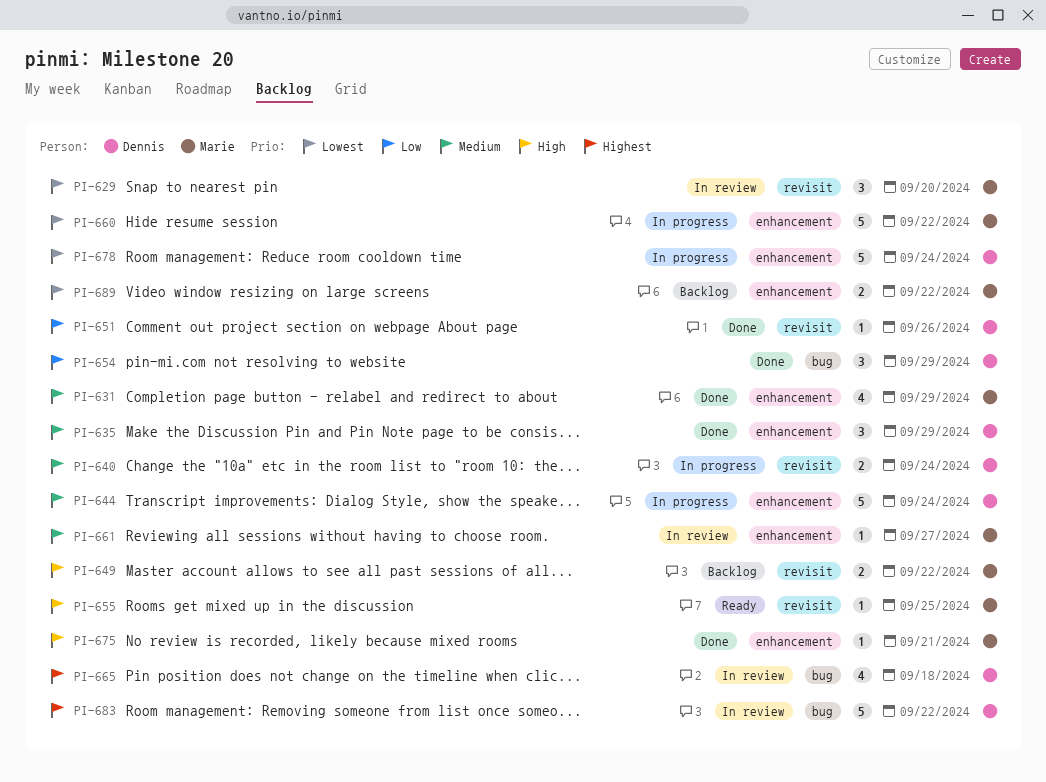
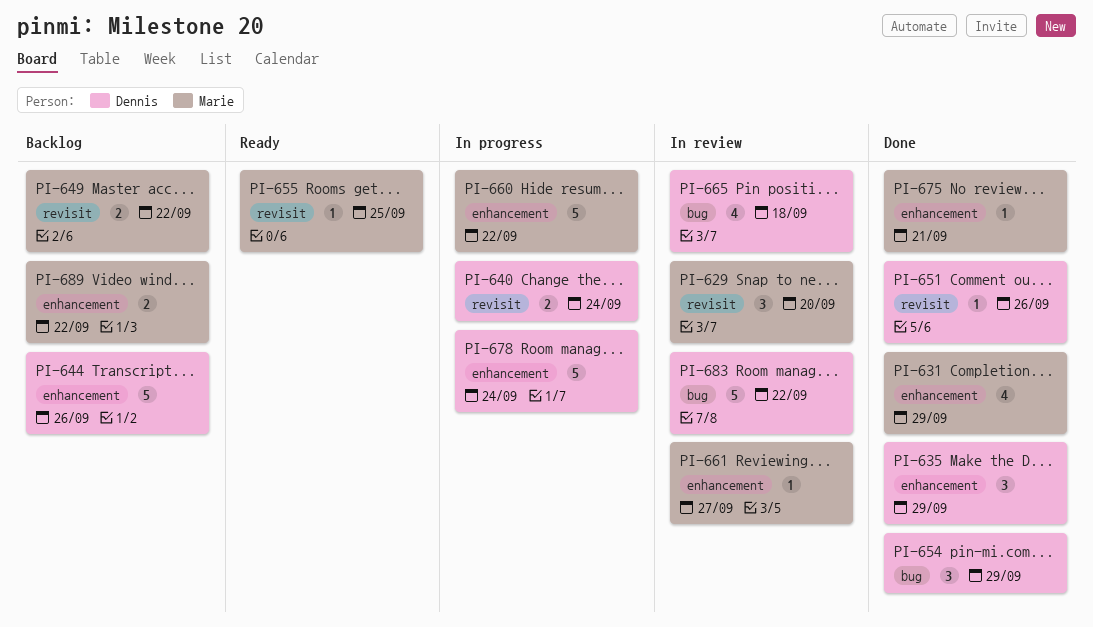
PI-644, status: In progress -> Backlog
PI-644, due: Sep 24 -> Sep 26

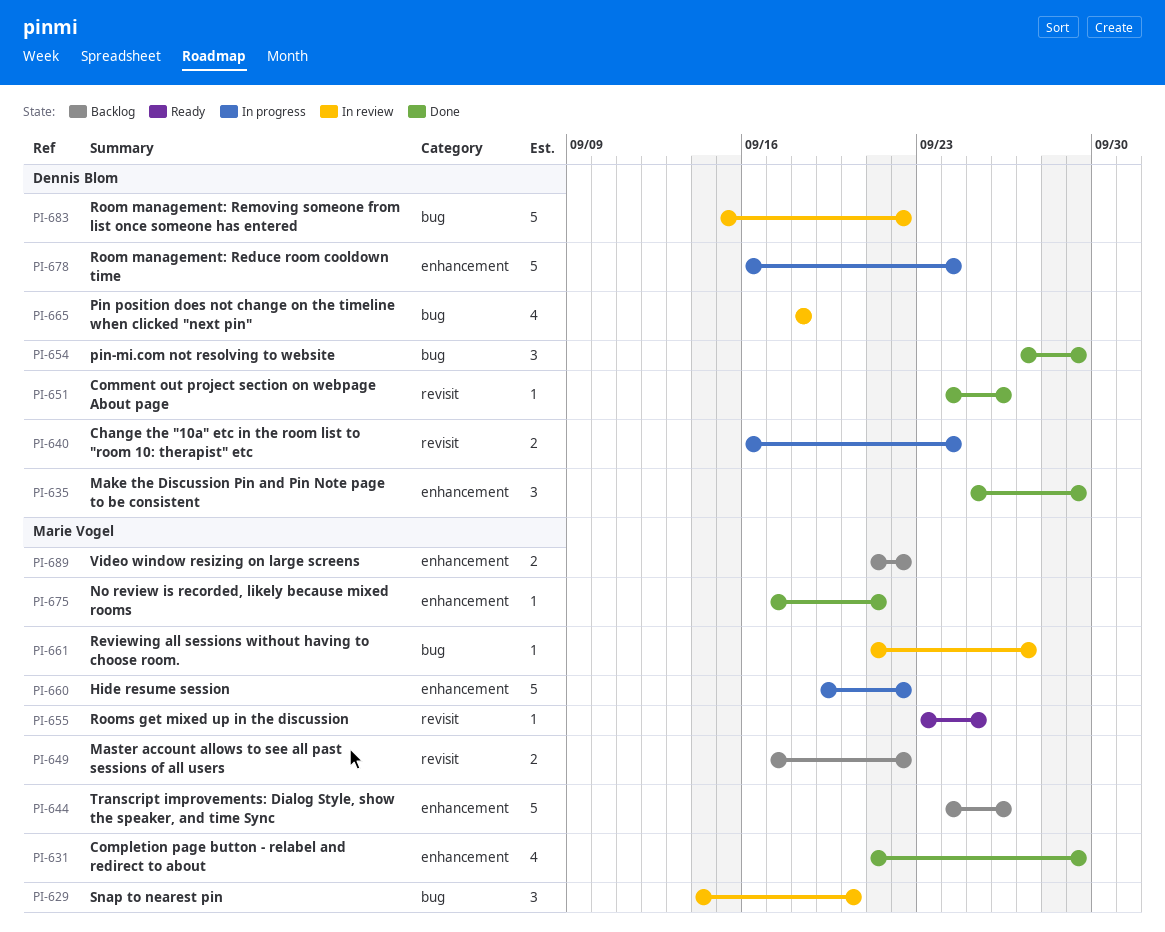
PI-629, label: revisit -> bug
PI-644, owner: Dennis Blom -> Marie Vogel
PI-661, label: enhancement -> bug

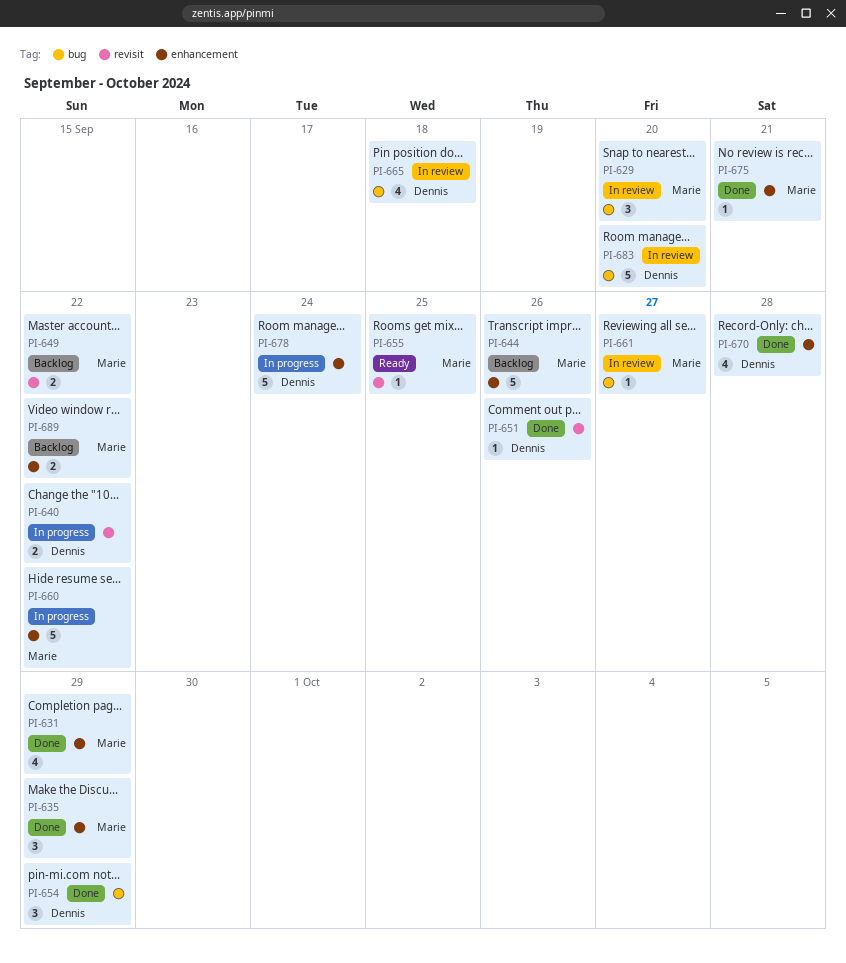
PI-635, owner: Dennis Blom -> Marie Vogel
PI-640, due: Sep 24 -> Sep 22
PI-670: none -> present
PI-683, due: Sep 22 -> Sep 20

